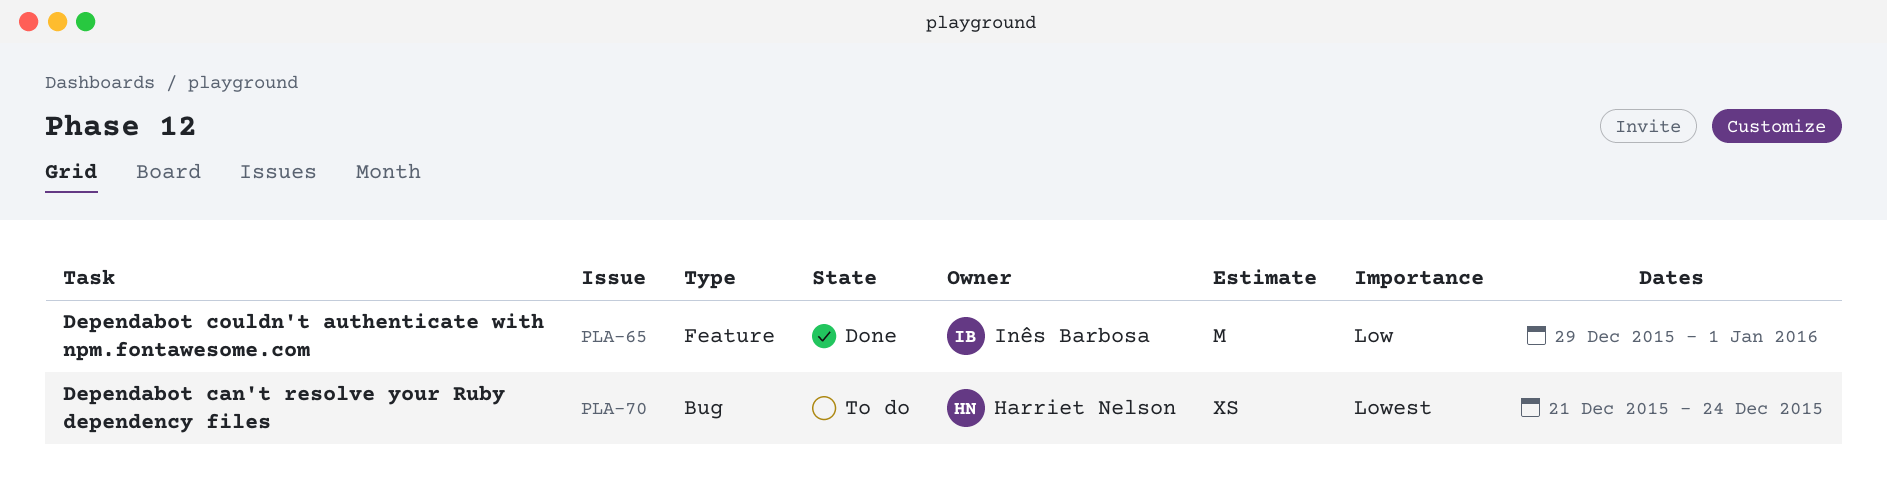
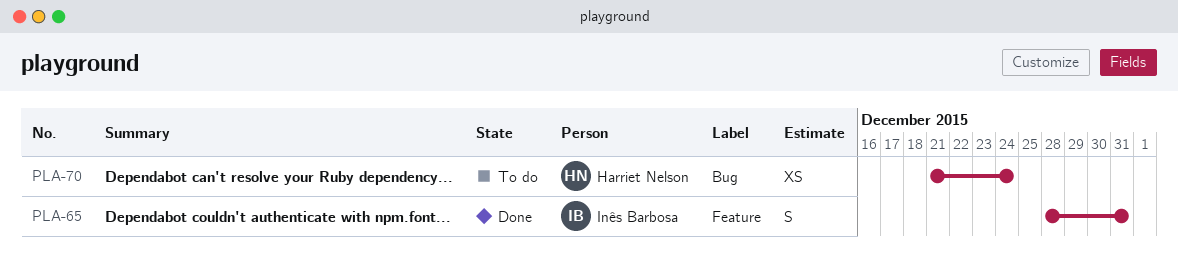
PLA-65, estimate: M -> S
PLA-65, start: Dec 29 -> Dec 28
PLA-65, due: Jan 1 -> Dec 31

